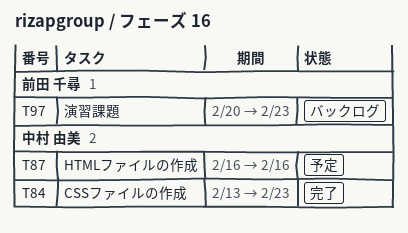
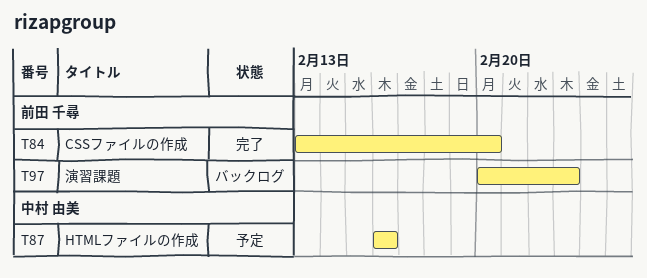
T84, owner: 中村 由美 -> 前田 千尋
T84, due: Feb 23 -> Feb 20

